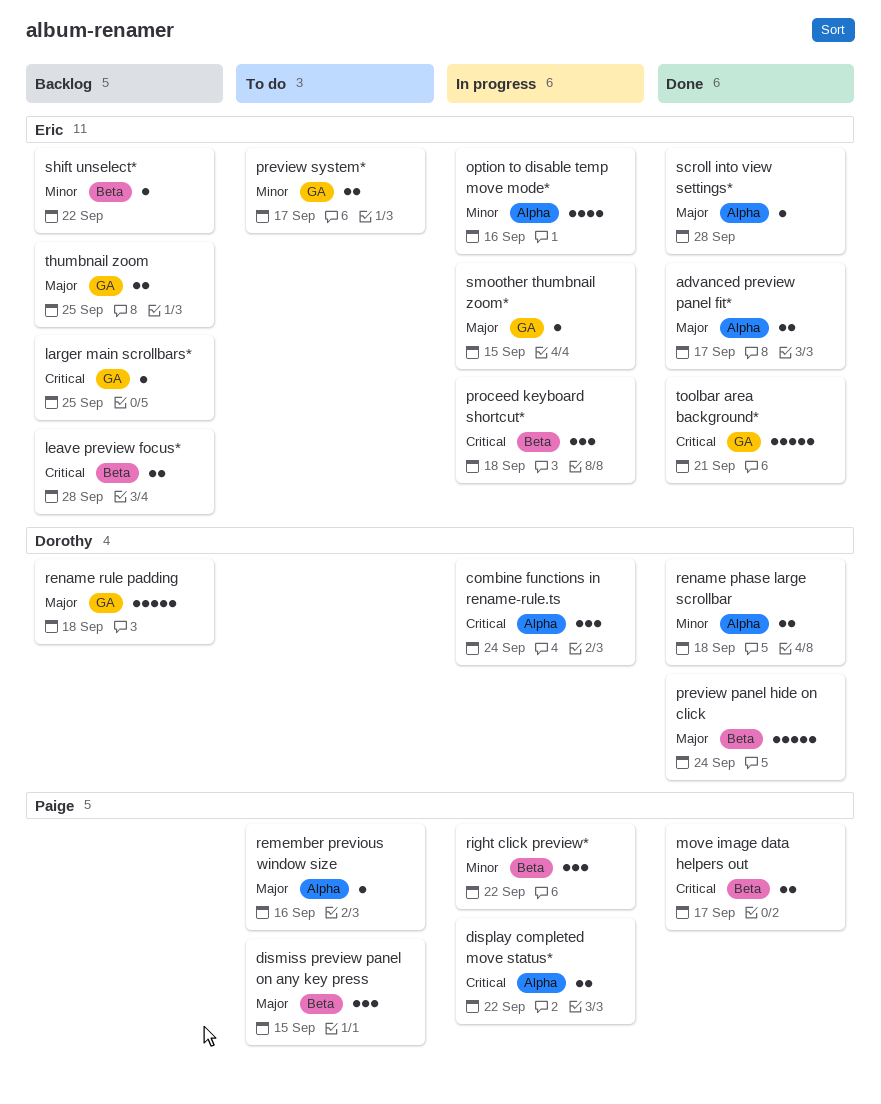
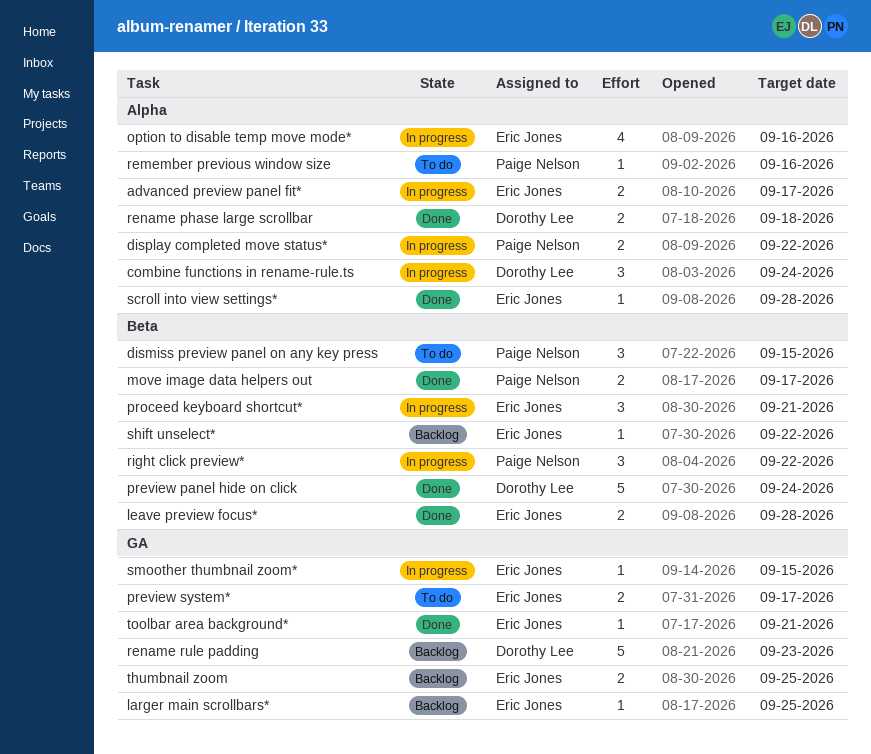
advanced preview panel fit*, status: Done -> In progress
leave preview focus*, status: Backlog -> Done
proceed keyboard shortcut*, due: Sep 18 -> Sep 21
rename rule padding, due: Sep 18 -> Sep 23
toolbar area background*, estimate: 5 -> 1

